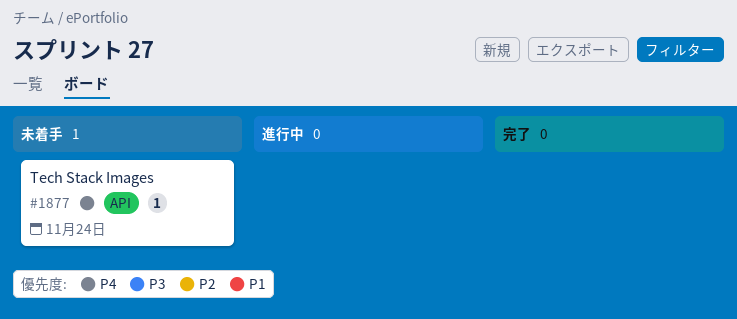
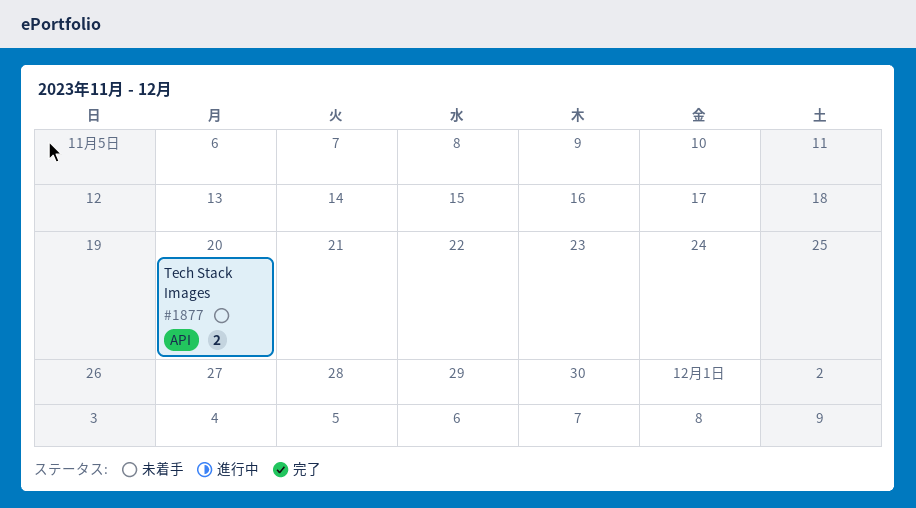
#1877, estimate: 1 -> 2
#1877, due: Nov 24 -> Nov 20

